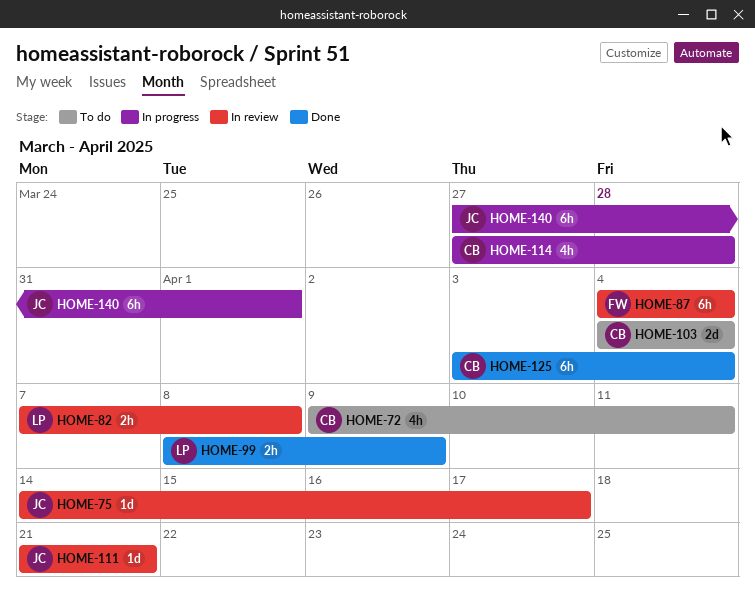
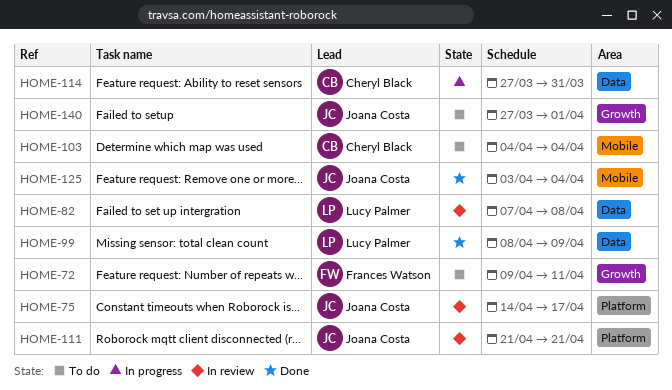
HOME-72, owner: Cheryl Black -> Frances Watson
HOME-87: present -> none
HOME-114, due: Mar 28 -> Mar 31
HOME-125, owner: Cheryl Black -> Joana Costa
HOME-140, status: In progress -> To do

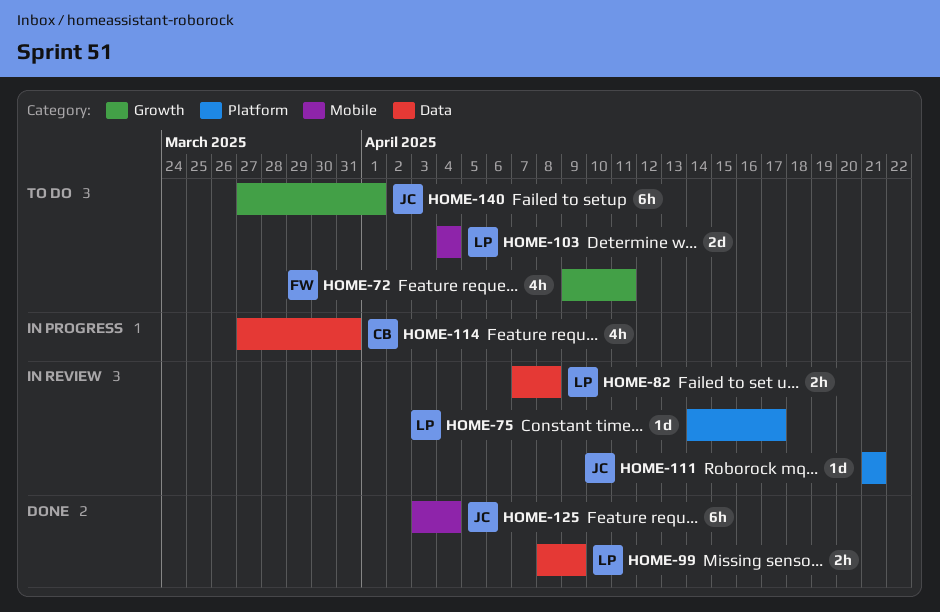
HOME-75, owner: Joana Costa -> Lucy Palmer
HOME-103, owner: Cheryl Black -> Lucy Palmer

